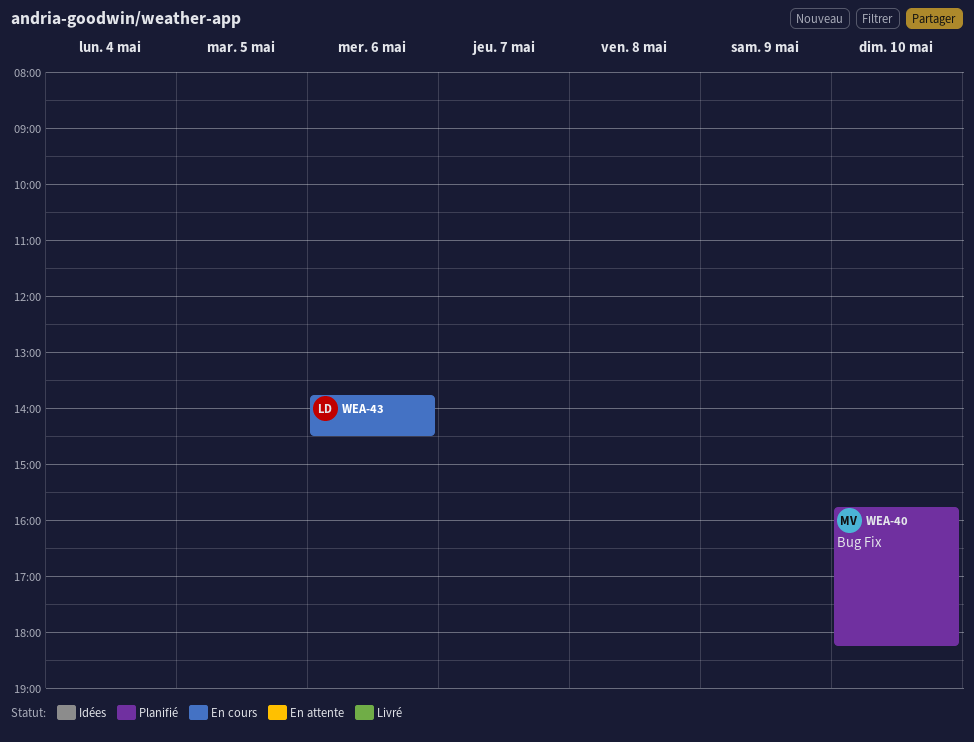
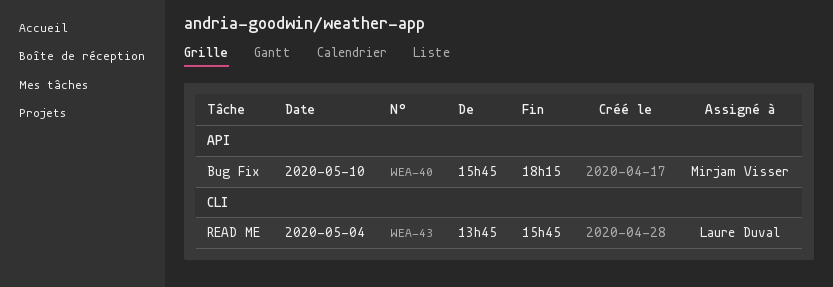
WEA-43, day: May 6 -> May 4
WEA-43, ends: 14:30 -> 15:45

